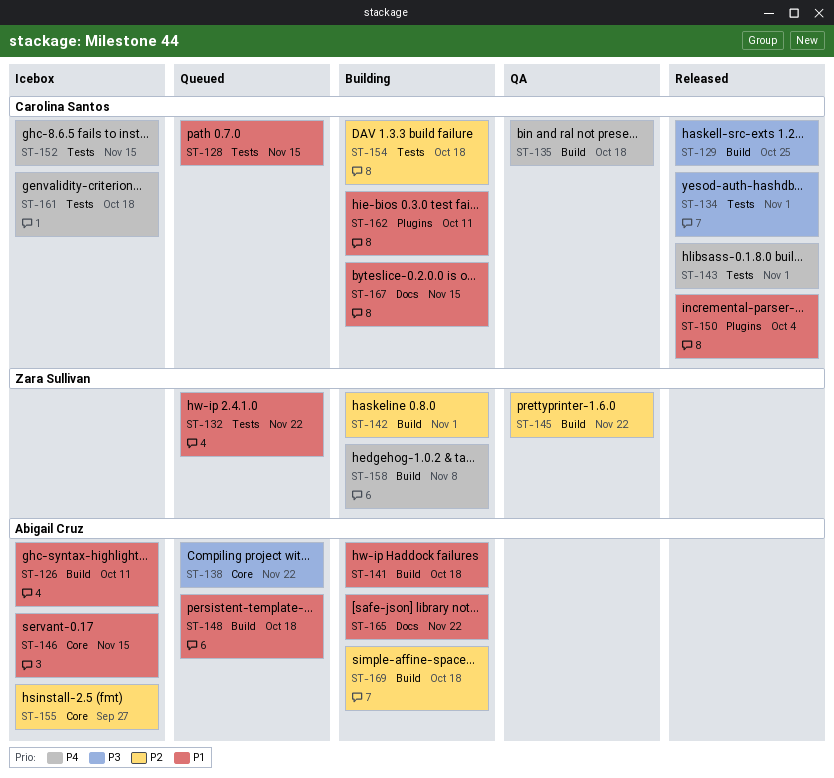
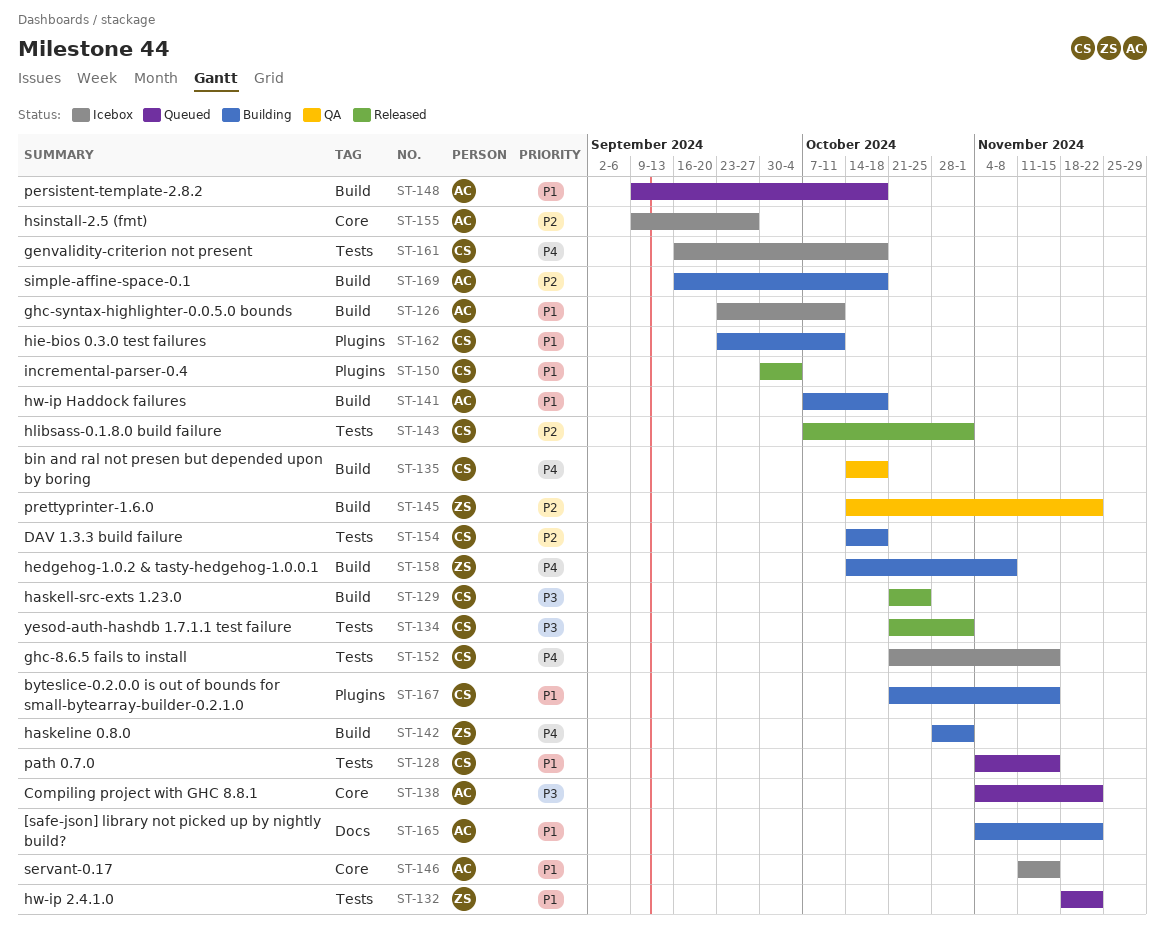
ST-142, priority: P2 -> P4
ST-143, priority: P4 -> P2
ST-167, label: Docs -> Plugins

